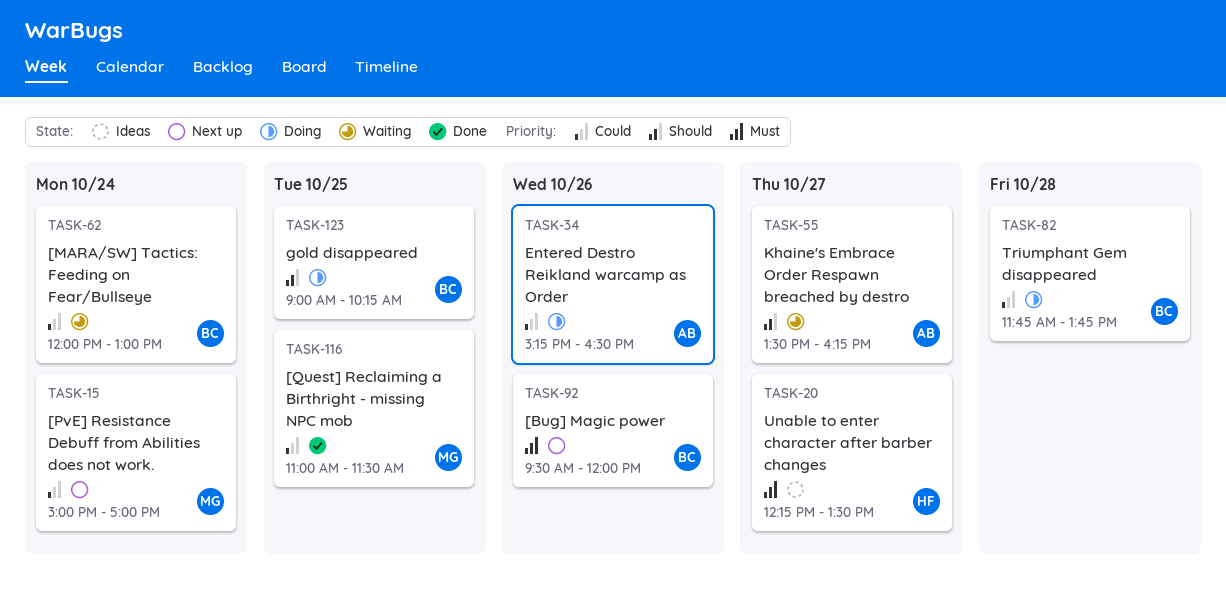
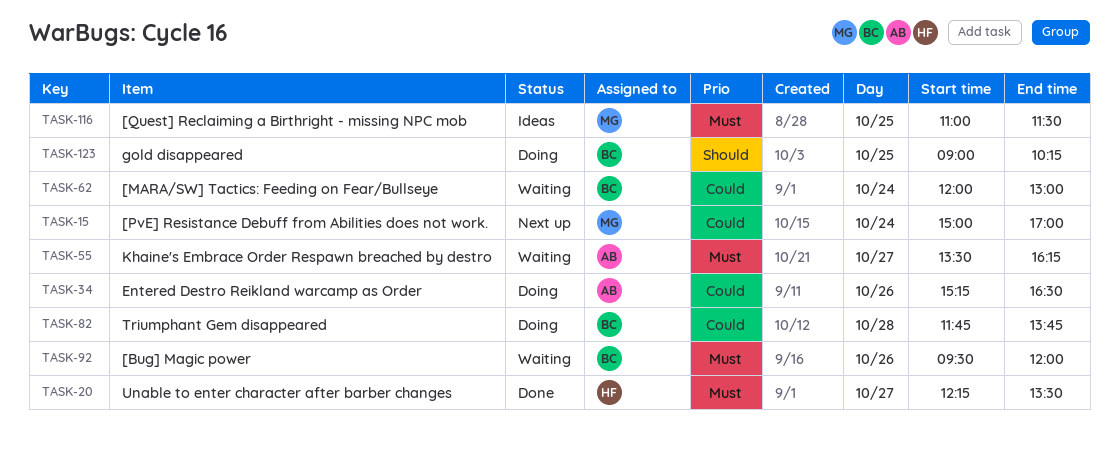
TASK-20, status: Ideas -> Done
TASK-55, priority: Should -> Must
TASK-92, status: Next up -> Waiting
TASK-116, status: Done -> Ideas
TASK-116, priority: Could -> Must

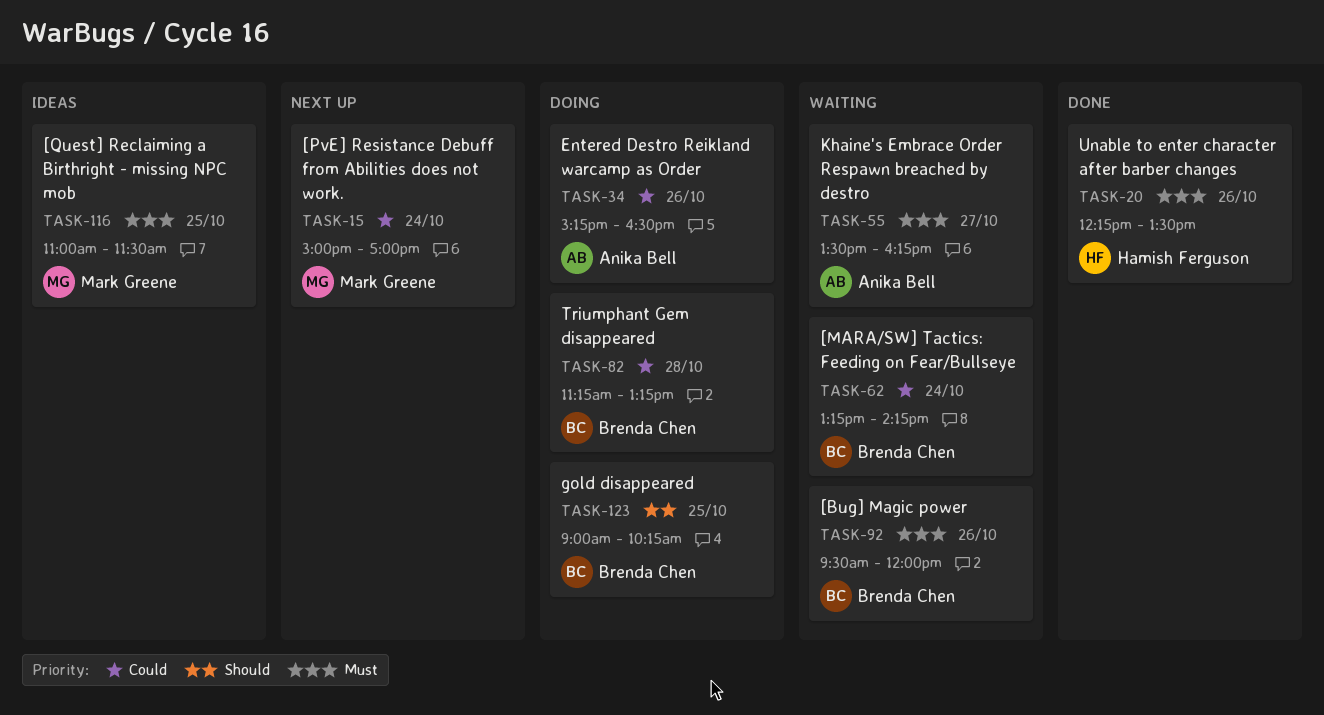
TASK-20, day: Oct 27 -> Oct 26
TASK-62, begins: 12:00 -> 13:15
TASK-62, ends: 13:00 -> 14:15
TASK-82, begins: 11:45 -> 11:15
TASK-82, ends: 13:45 -> 13:15

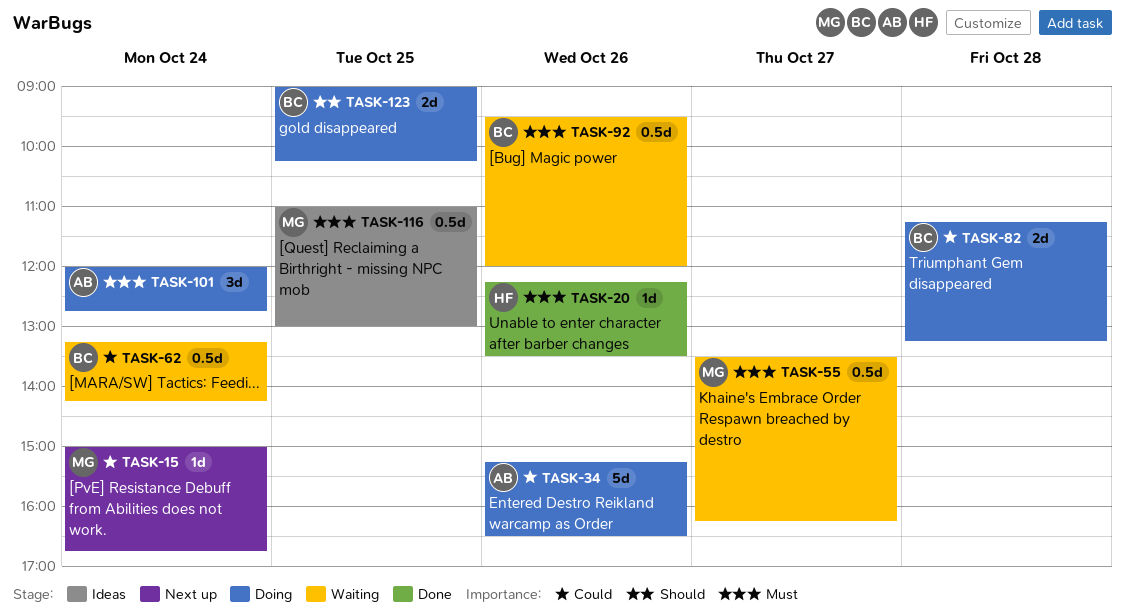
TASK-15, ends: 17:00 -> 16:45
TASK-55, owner: Anika Bell -> Mark Greene
TASK-101: none -> present
TASK-116, ends: 11:30 -> 13:00

